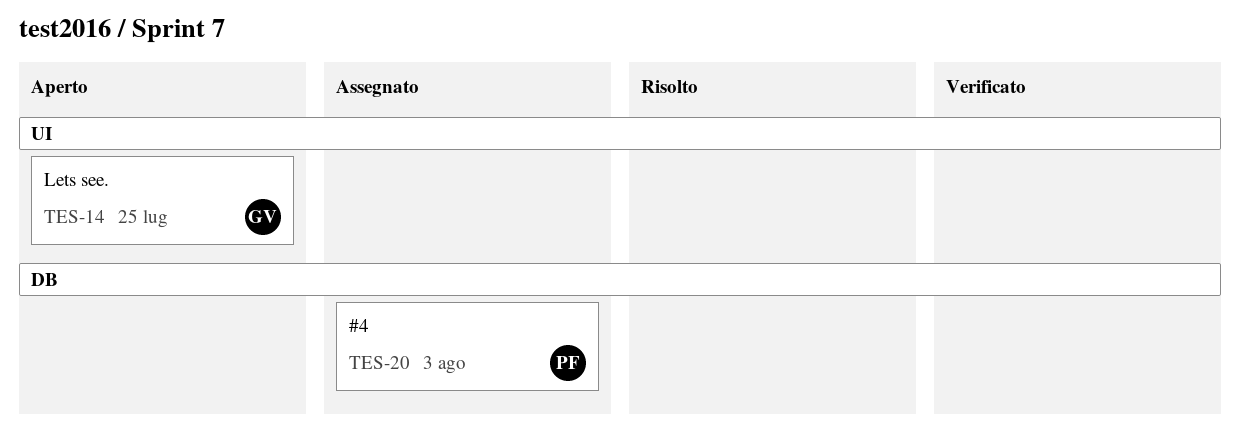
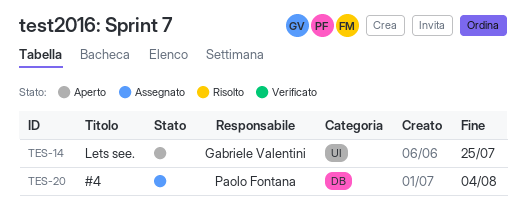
TES-20, due: Aug 3 -> Aug 4

